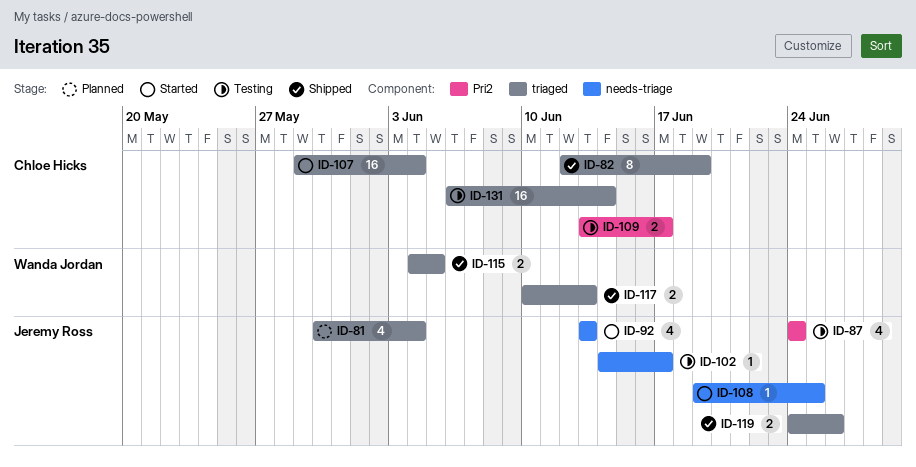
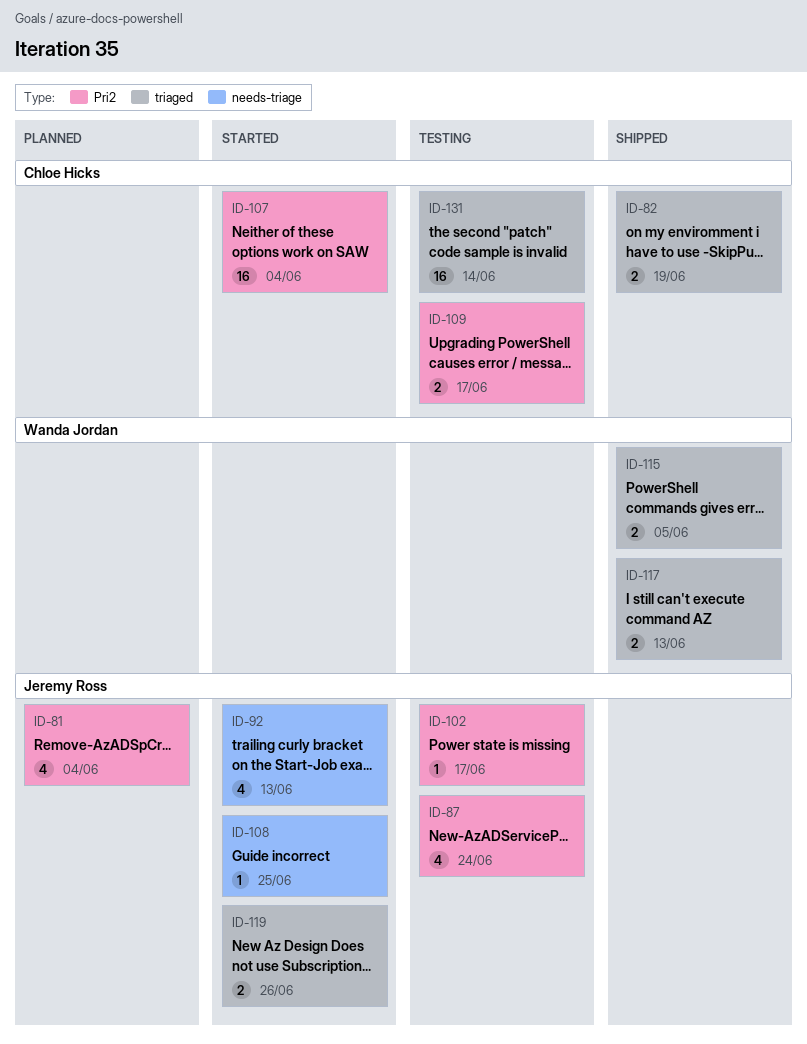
ID-81, label: triaged -> Pri2
ID-82, estimate: 8 -> 2
ID-102, label: needs-triage -> Pri2
ID-107, label: triaged -> Pri2
ID-119, status: Shipped -> Started

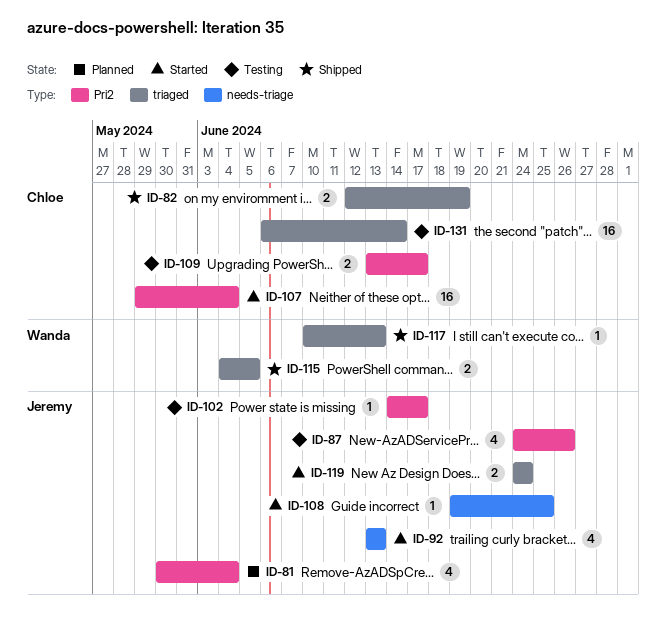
ID-87, due: Jun 24 -> Jun 26
ID-117, estimate: 2 -> 1
ID-119, due: Jun 26 -> Jun 24

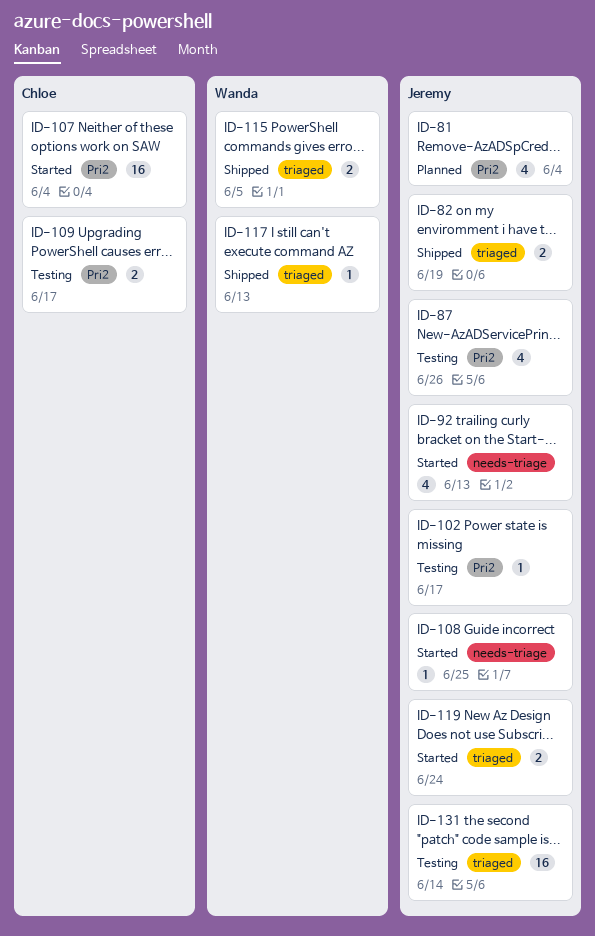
ID-82, owner: Chloe -> Jeremy
ID-131, owner: Chloe -> Jeremy

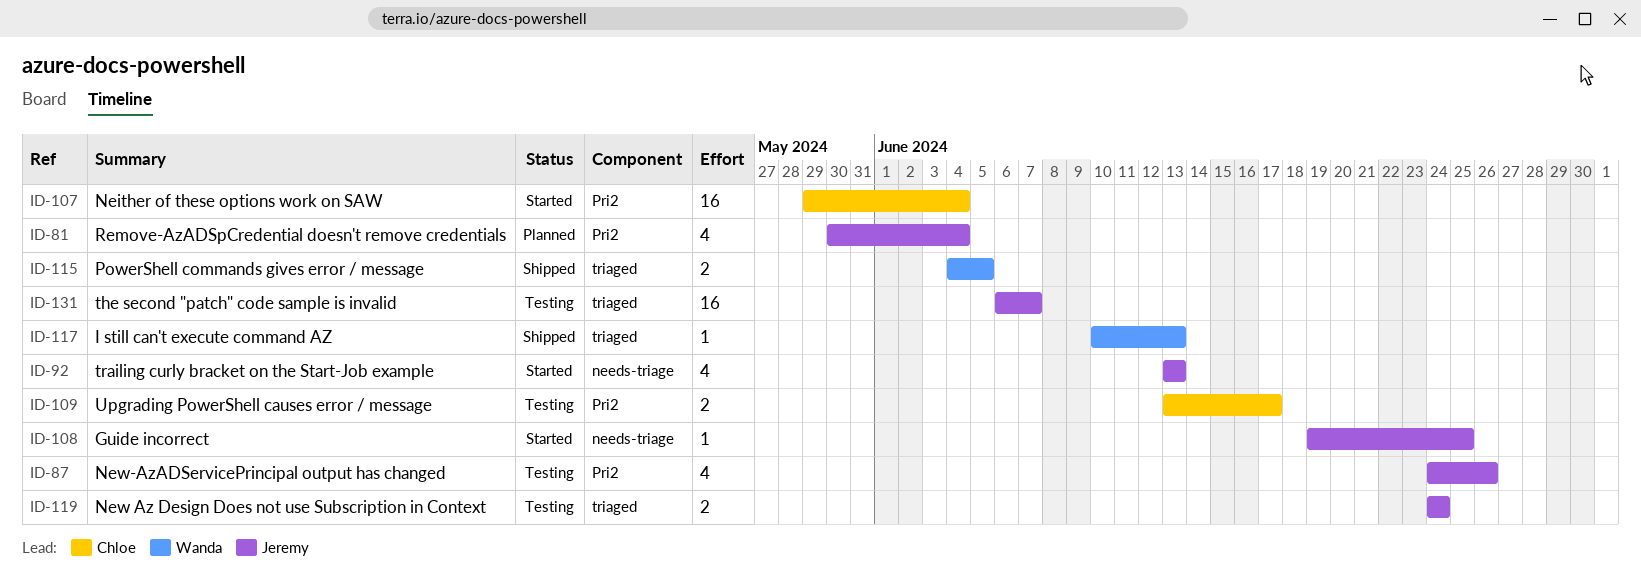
ID-82: present -> none
ID-102: present -> none
ID-119, status: Started -> Testing
ID-131, due: Jun 14 -> Jun 7

